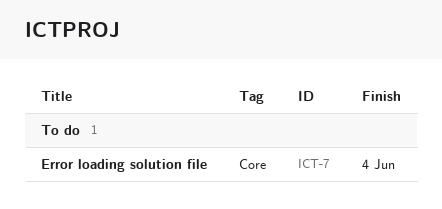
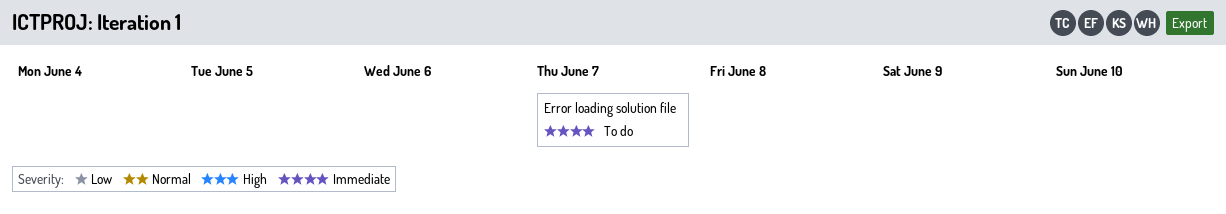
Error loading solution file, due: Jun 4 -> Jun 7

